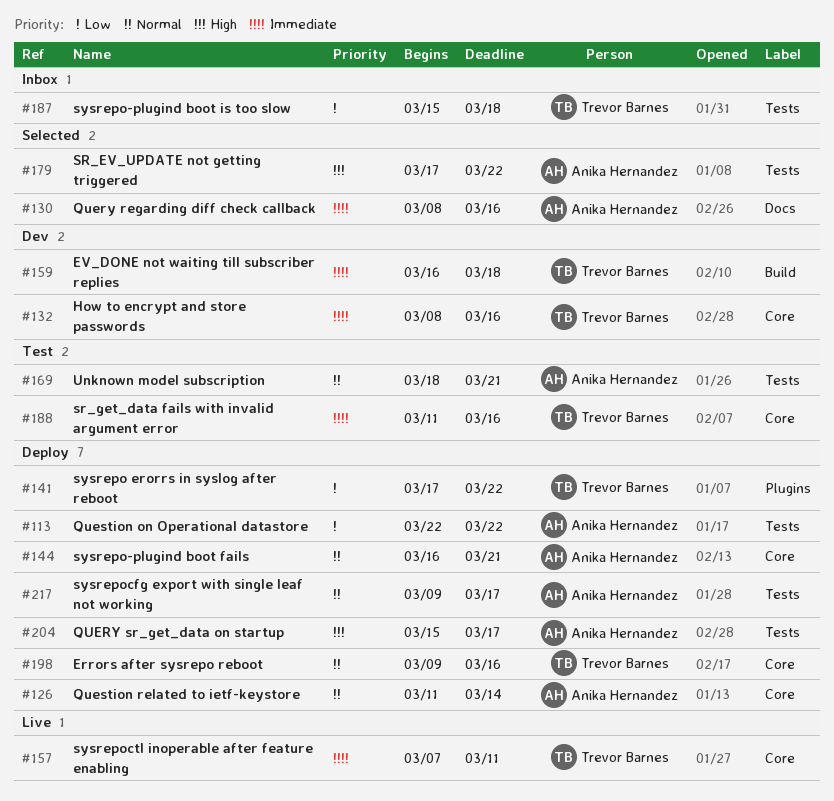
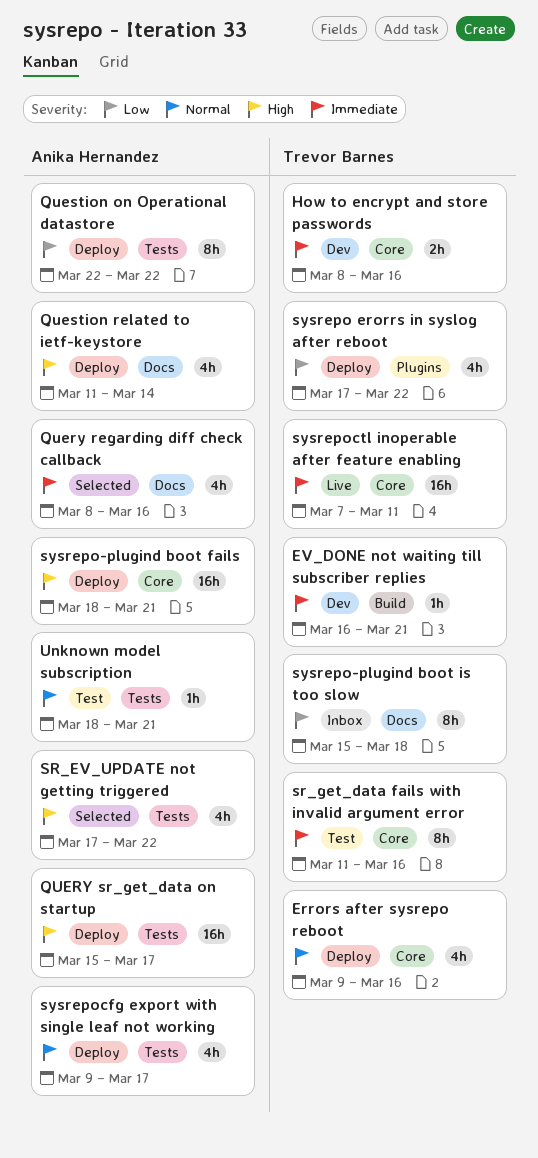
EV_DONE not waiting till subscriber replies, due: Mar 18 -> Mar 21
Question related to ietf-keystore, priority: Normal -> High
Question related to ietf-keystore, label: Core -> Docs
sysrepo-plugind boot fails, priority: Normal -> High
sysrepo-plugind boot fails, start: Mar 16 -> Mar 18
sysrepo-plugind boot is too slow, label: Tests -> Docs

